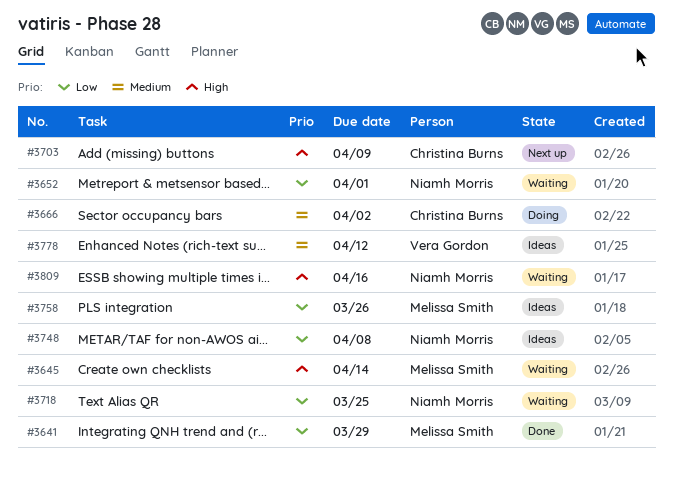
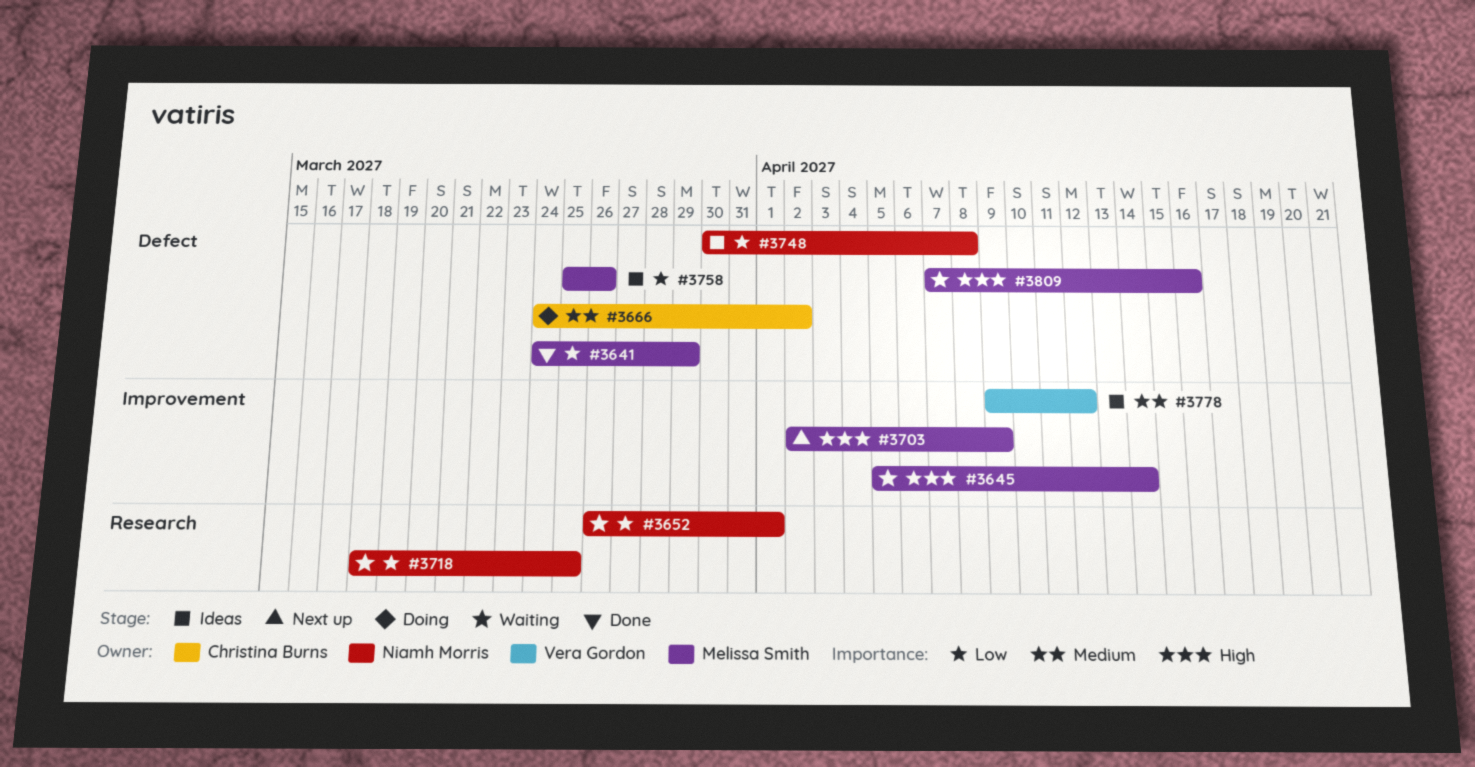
#3703, owner: Christina Burns -> Melissa Smith
#3809, owner: Niamh Morris -> Melissa Smith

